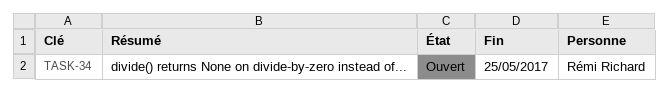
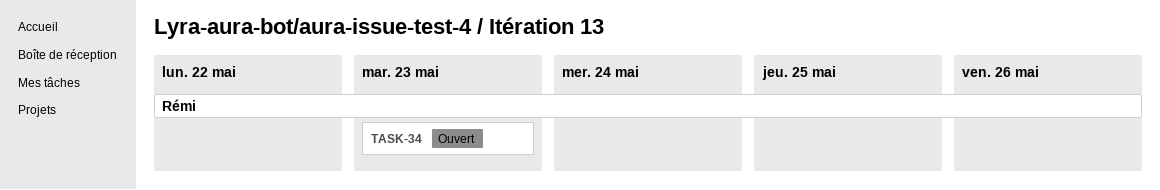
TASK-34, due: May 25 -> May 23

